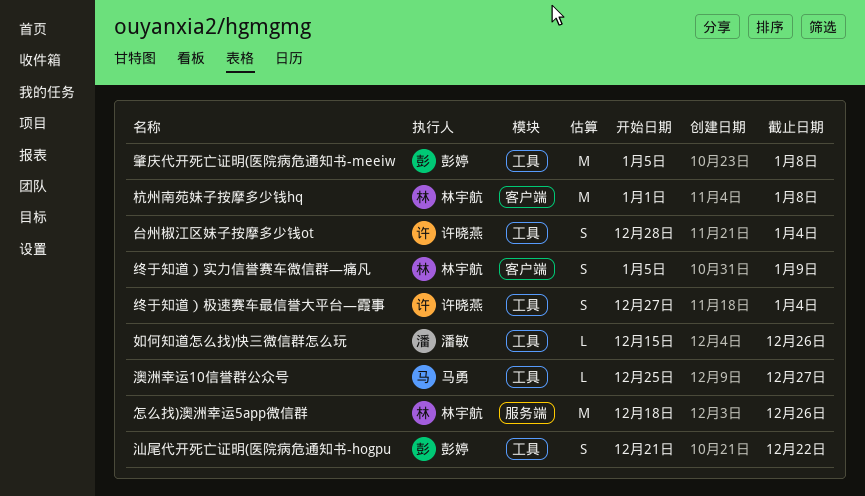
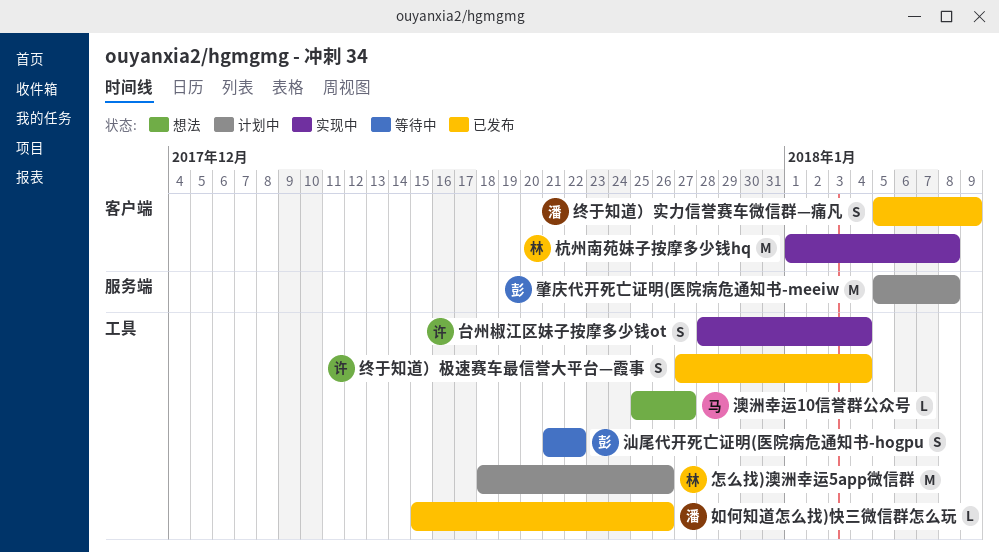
怎么找)澳洲幸运5app微信群, label: 服务端 -> 工具
终于知道）实力信誉赛车微信群—痛凡, owner: 林宇航 -> 潘敏
肇庆代开死亡证明(医院病危通知书-meeiw, label: 工具 -> 服务端

